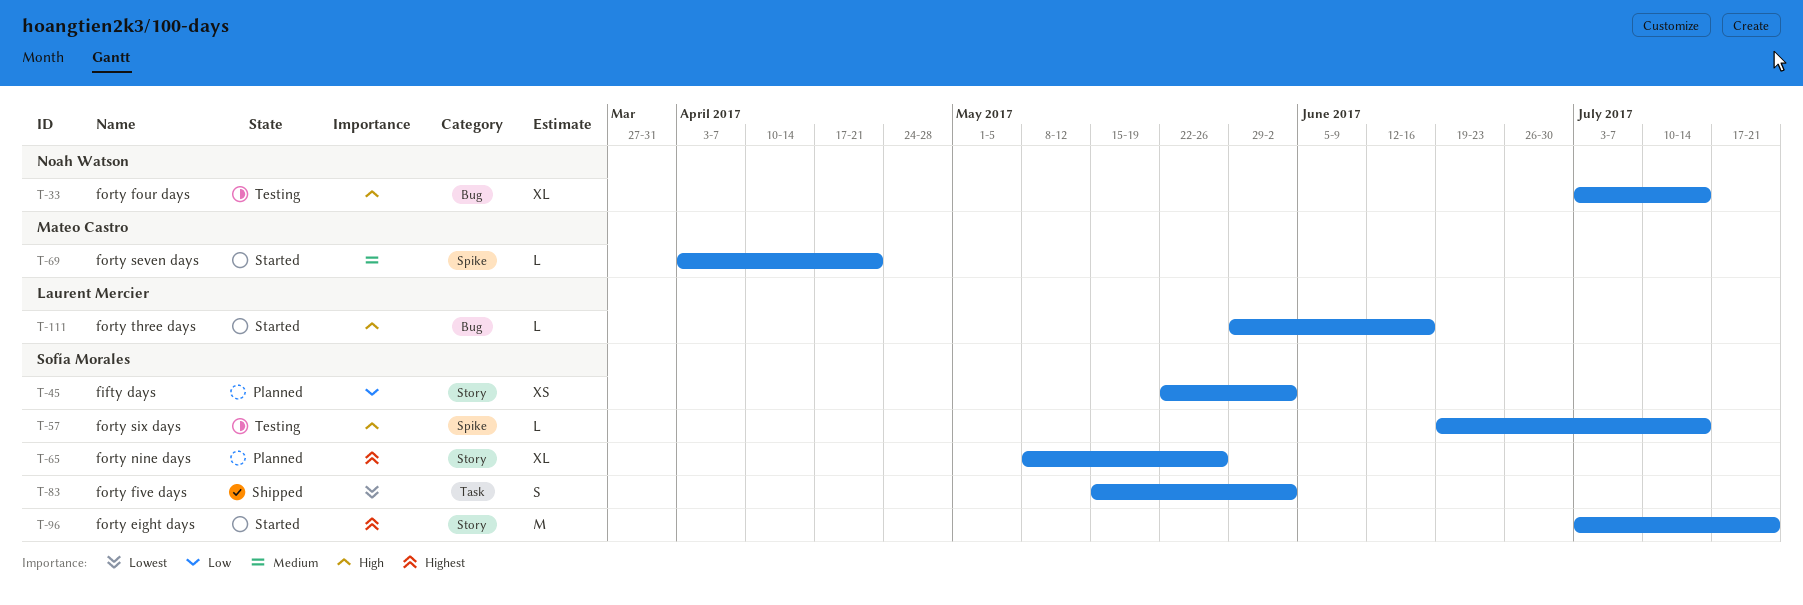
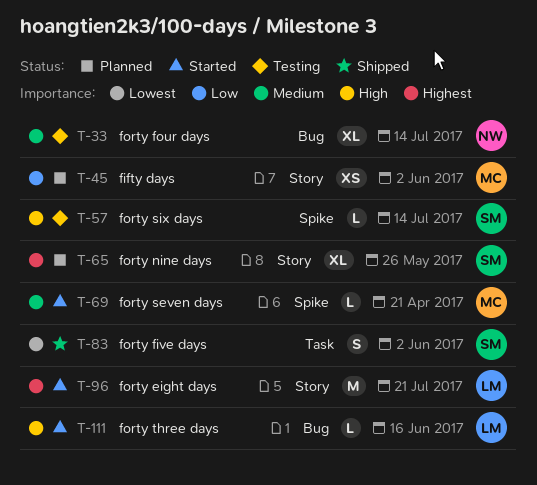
T-33, priority: High -> Medium
T-45, owner: Sofía Morales -> Mateo Castro
T-96, owner: Sofía Morales -> Laurent Mercier

